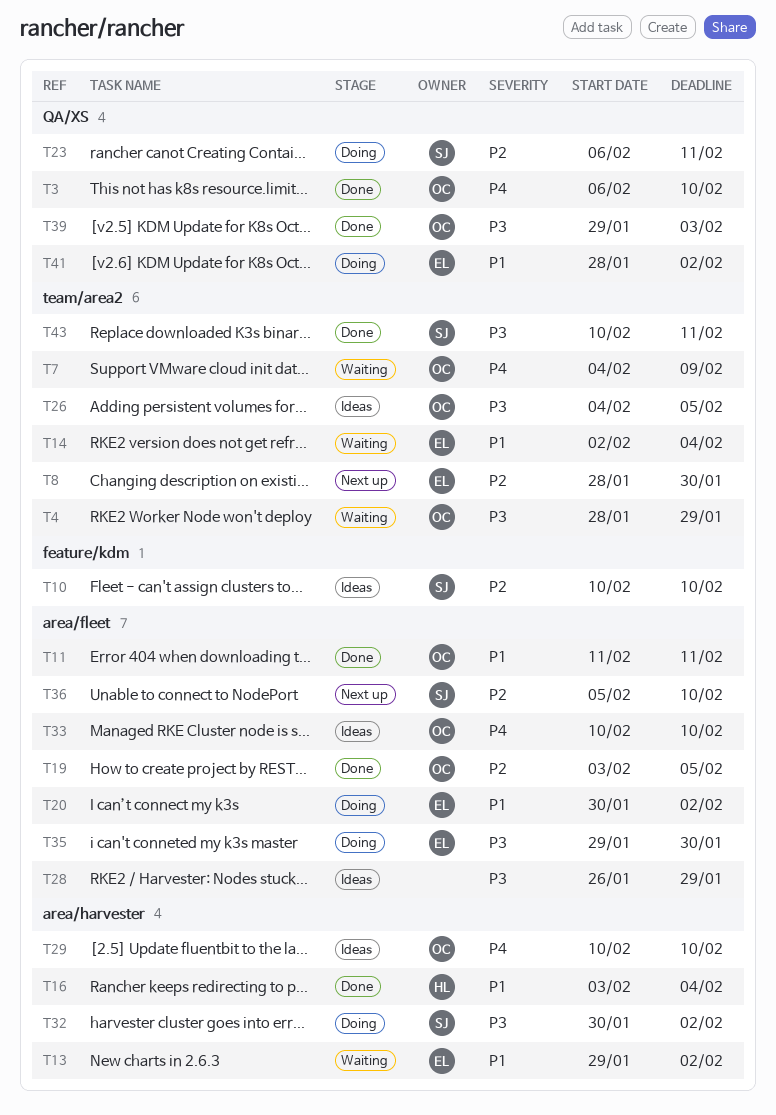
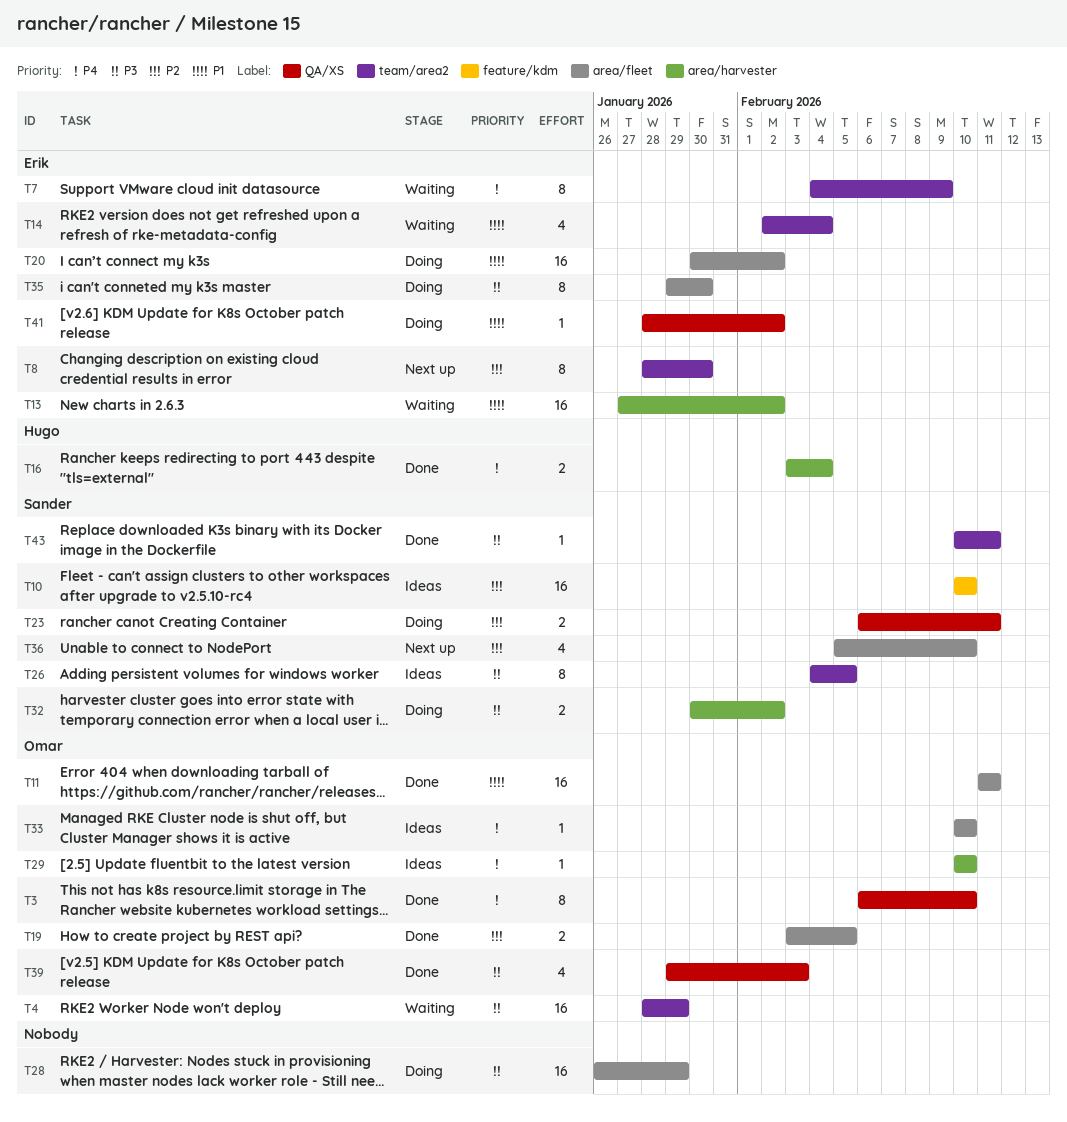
T7, owner: Omar -> Erik
T13, start: Jan 29 -> Jan 27
T16, priority: P1 -> P4
T26, owner: Omar -> Sander
T28, status: Ideas -> Doing

